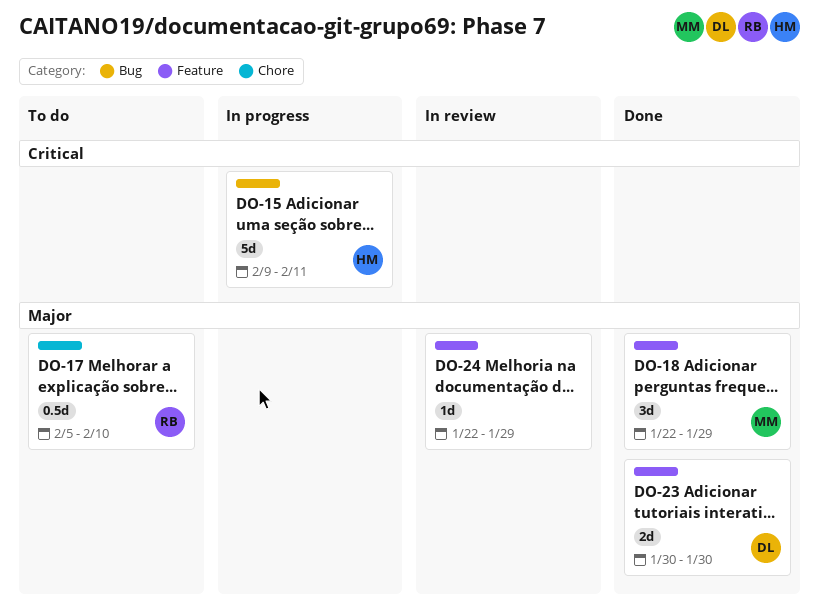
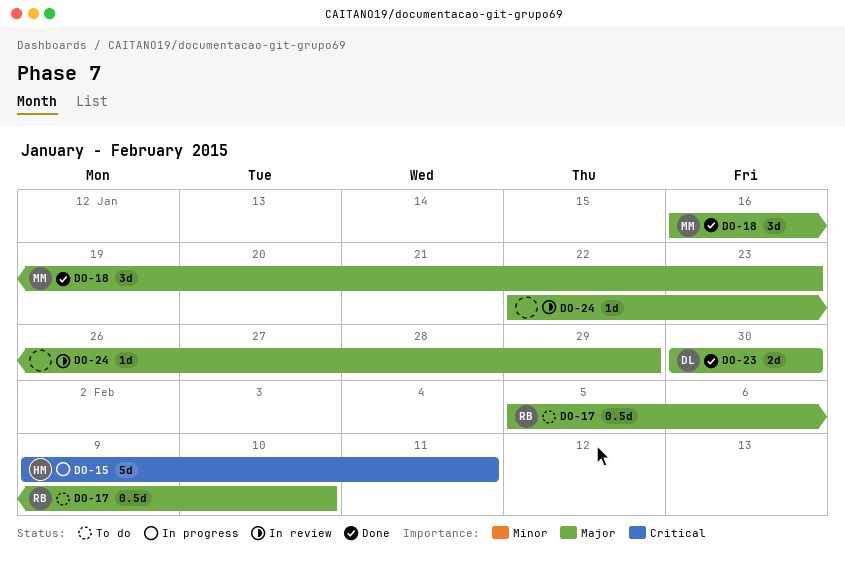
DO-18, start: Jan 22 -> Jan 16
DO-18, due: Jan 29 -> Jan 23

